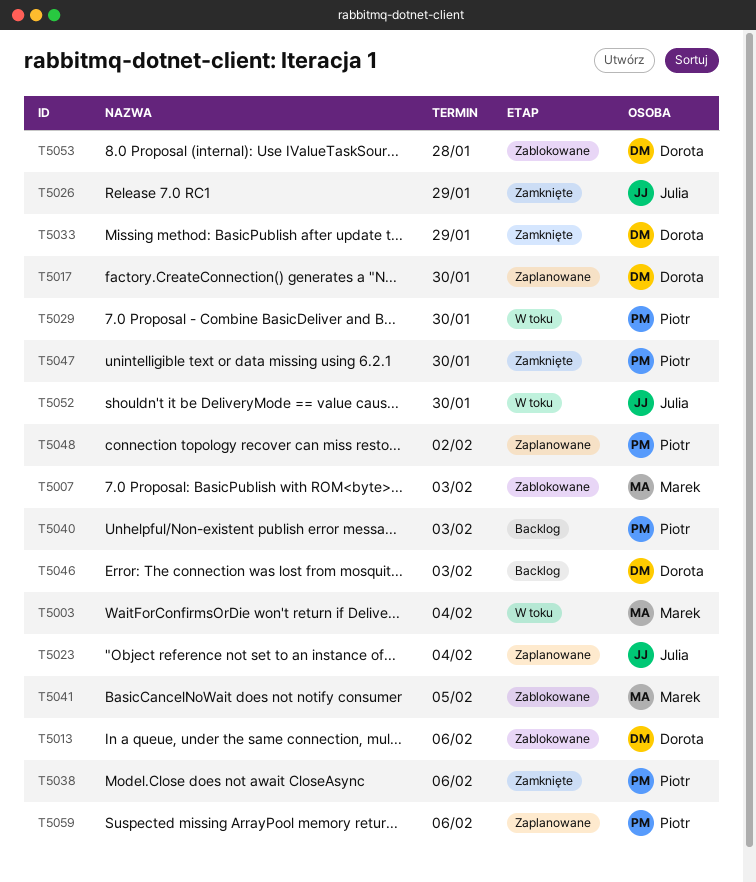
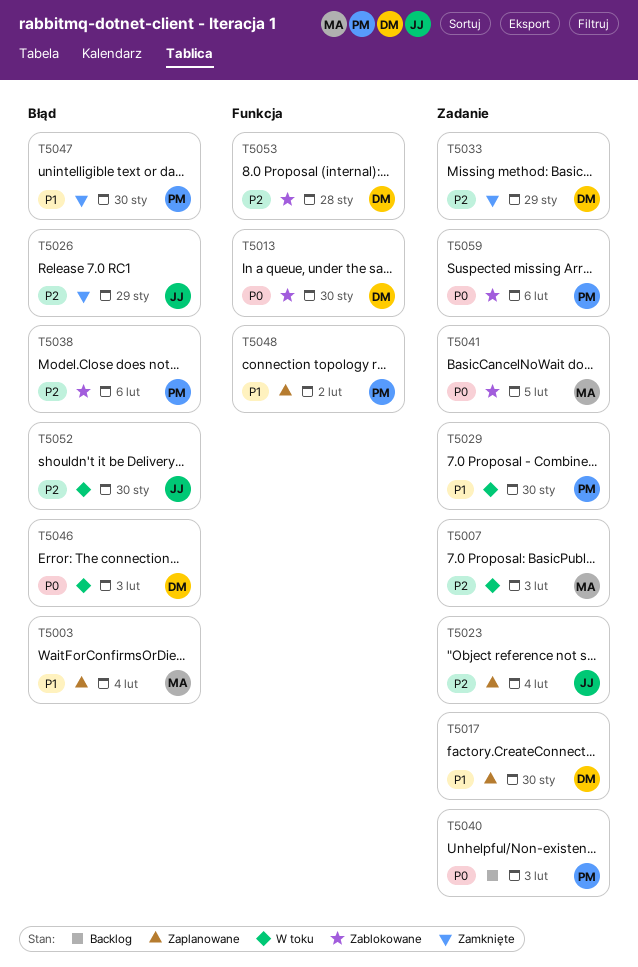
T5003, status: W toku -> Zaplanowane
T5007, status: Zablokowane -> W toku
T5013, due: Feb 6 -> Jan 30
T5038, status: Zamknięte -> Zablokowane
T5046, status: Backlog -> W toku
T5059, status: Zaplanowane -> Zablokowane

